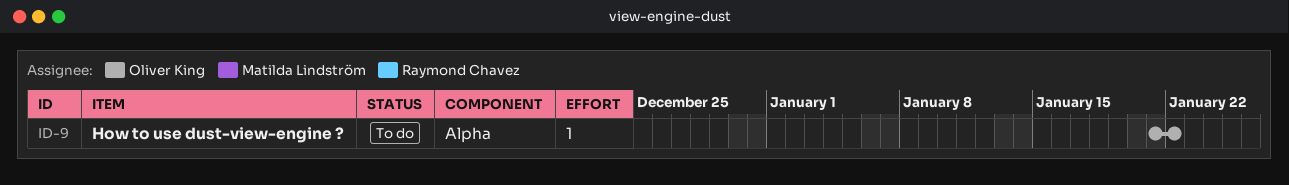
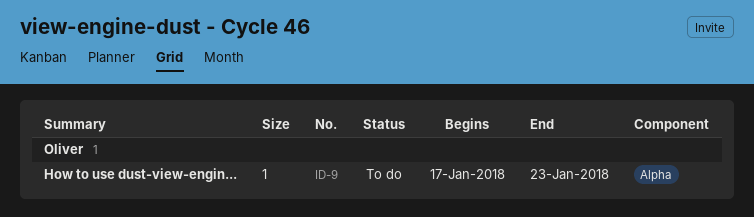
ID-9, start: Jan 21 -> Jan 17
ID-9, due: Jan 22 -> Jan 23

